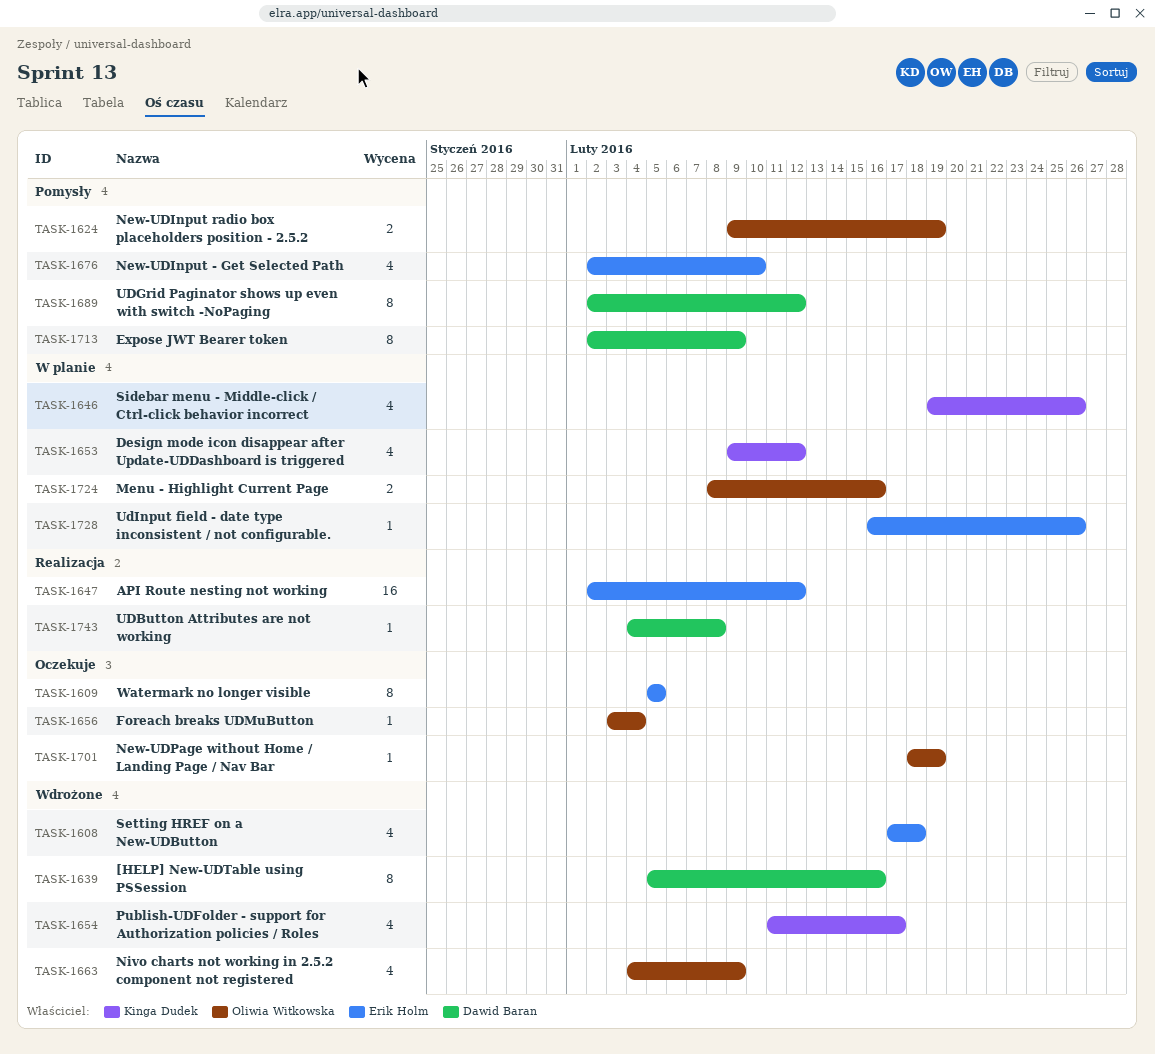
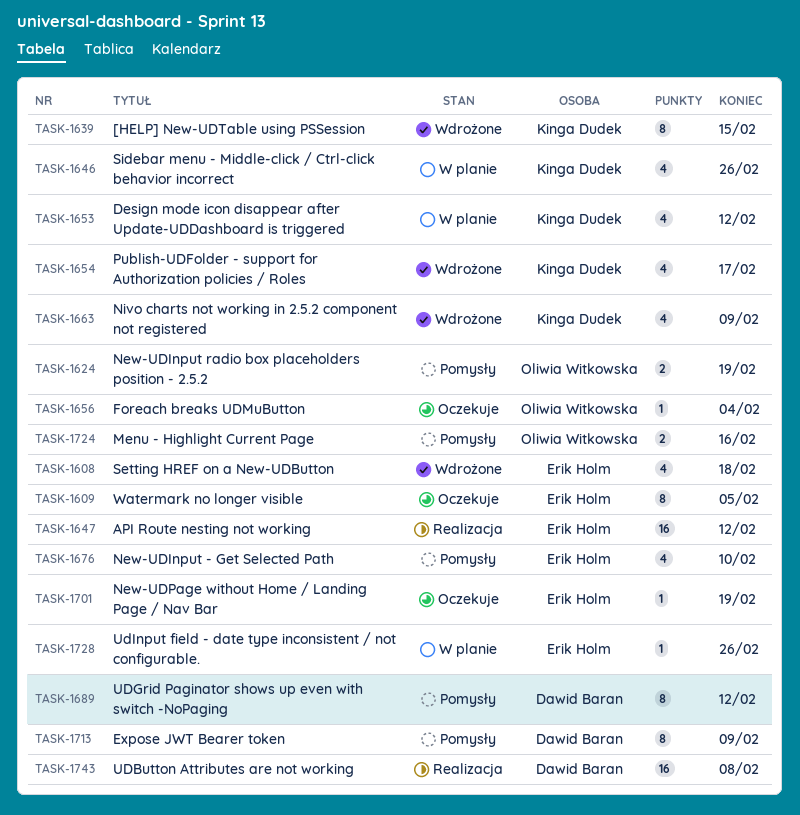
TASK-1639, owner: Dawid Baran -> Kinga Dudek
TASK-1639, due: Feb 16 -> Feb 15
TASK-1663, owner: Oliwia Witkowska -> Kinga Dudek
TASK-1701, owner: Oliwia Witkowska -> Erik Holm
TASK-1724, status: W planie -> Pomysły
TASK-1743, estimate: 1 -> 16

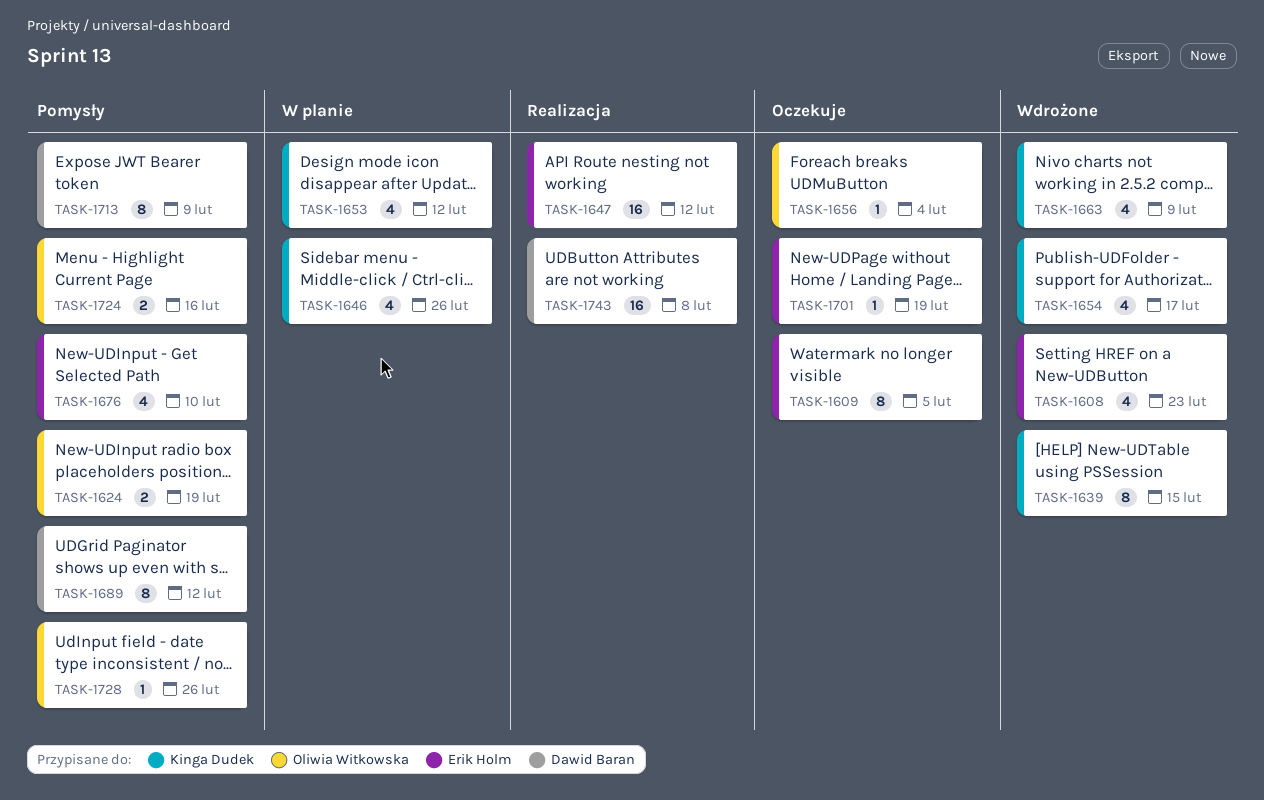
TASK-1608, due: Feb 18 -> Feb 23
TASK-1728, status: W planie -> Pomysły
TASK-1728, owner: Erik Holm -> Oliwia Witkowska

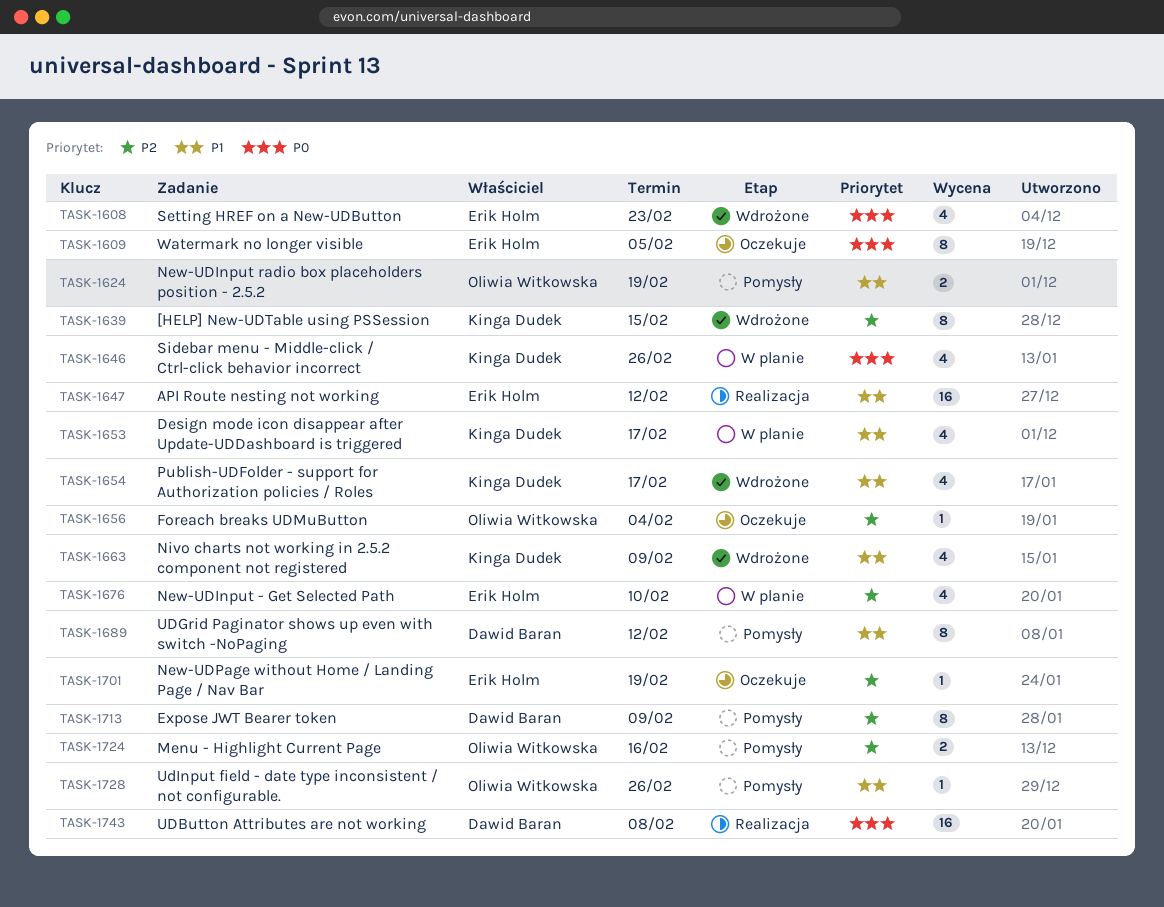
TASK-1653, due: Feb 12 -> Feb 17
TASK-1676, status: Pomysły -> W planie

